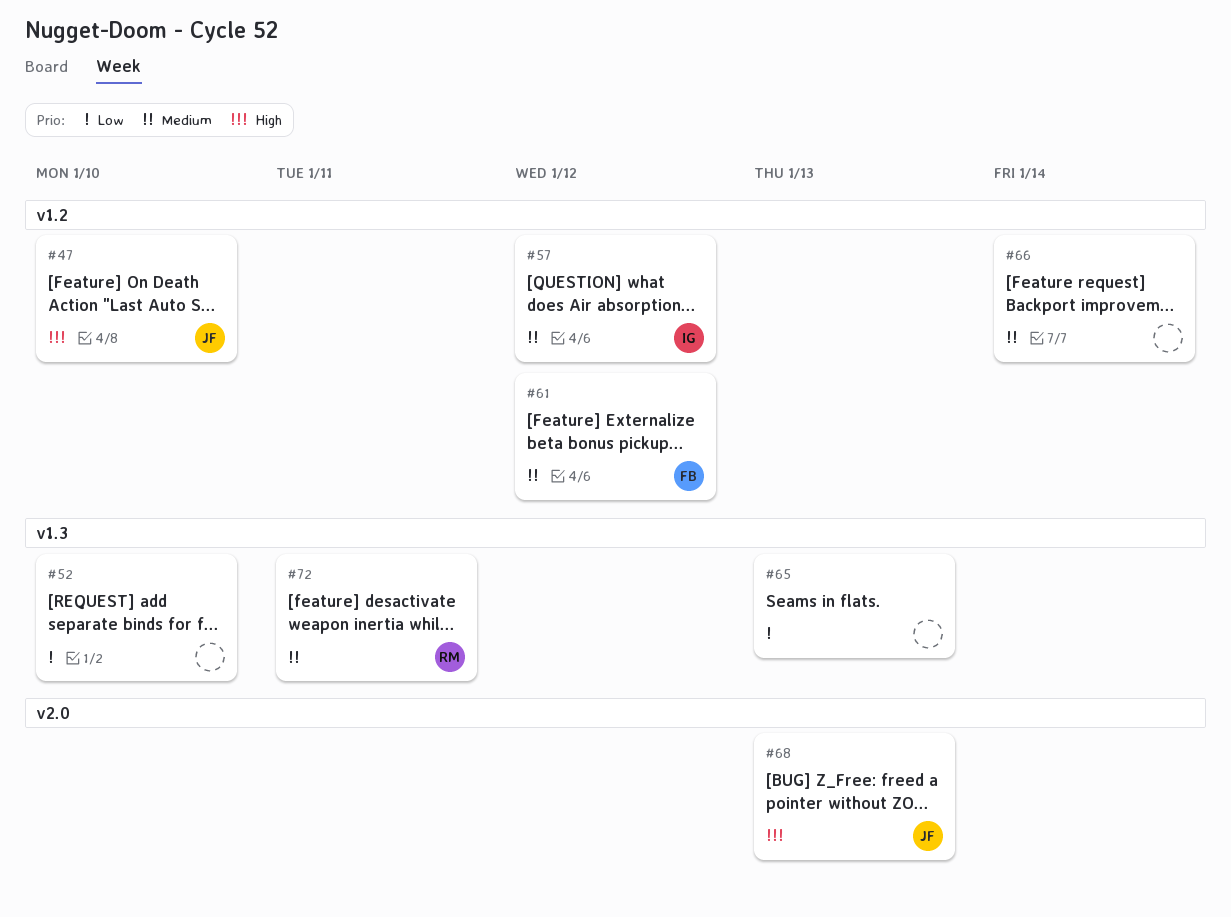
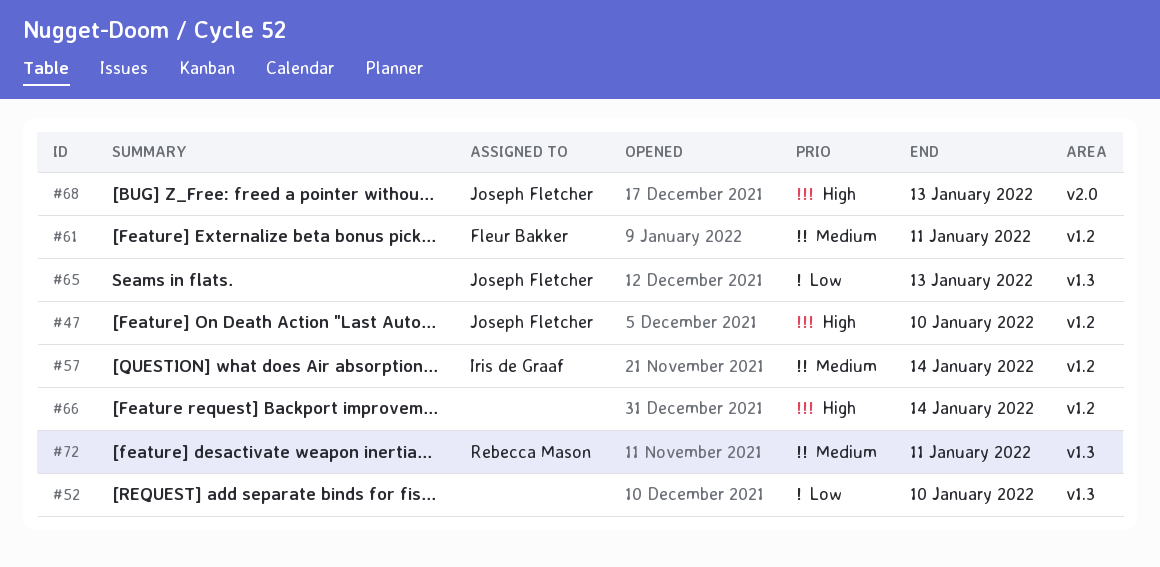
#57, due: Jan 12 -> Jan 14
#61, due: Jan 12 -> Jan 11
#65, owner: none -> Joseph Fletcher
#66, priority: Medium -> High

